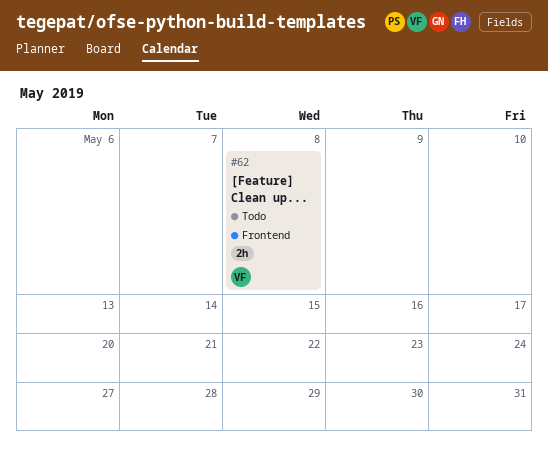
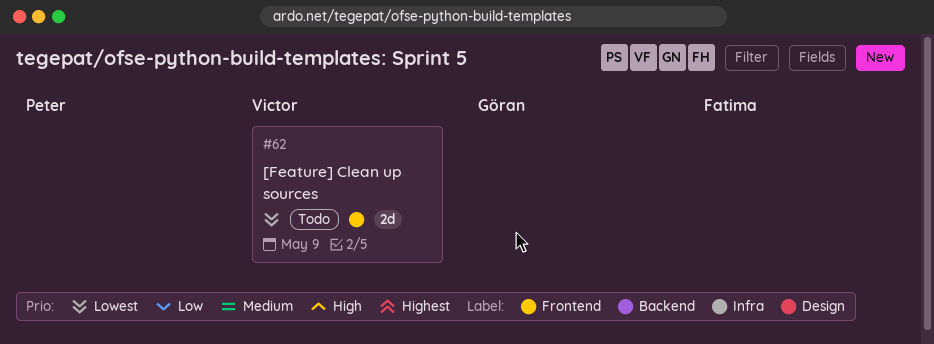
#62, estimate: 2h -> 2d
#62, due: May 8 -> May 9

